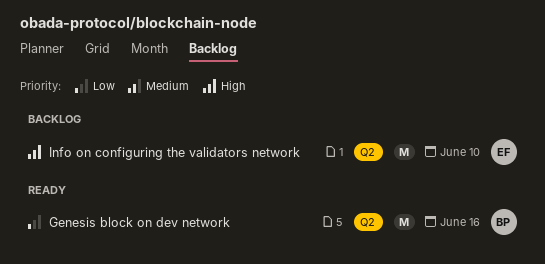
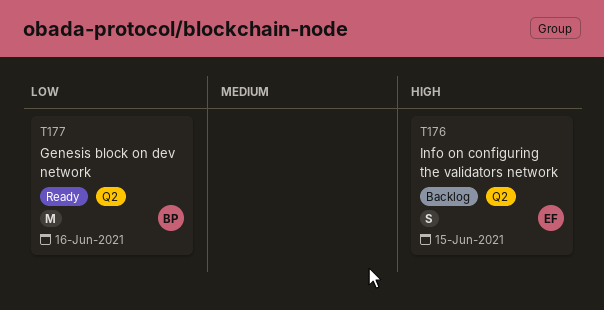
Info on configuring the validators network, estimate: M -> S
Info on configuring the validators network, due: Jun 10 -> Jun 15

